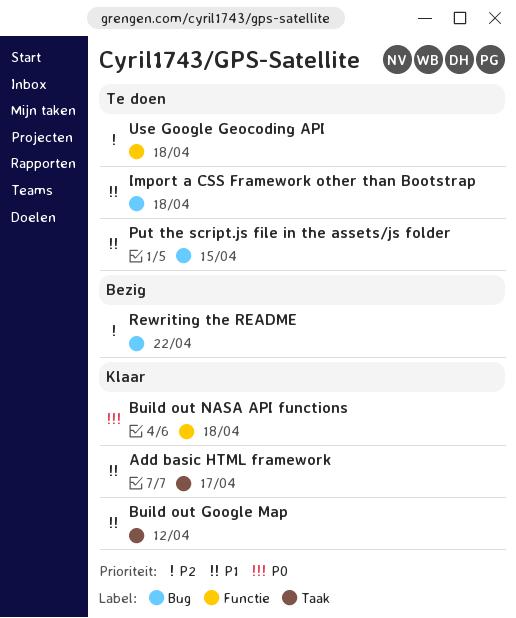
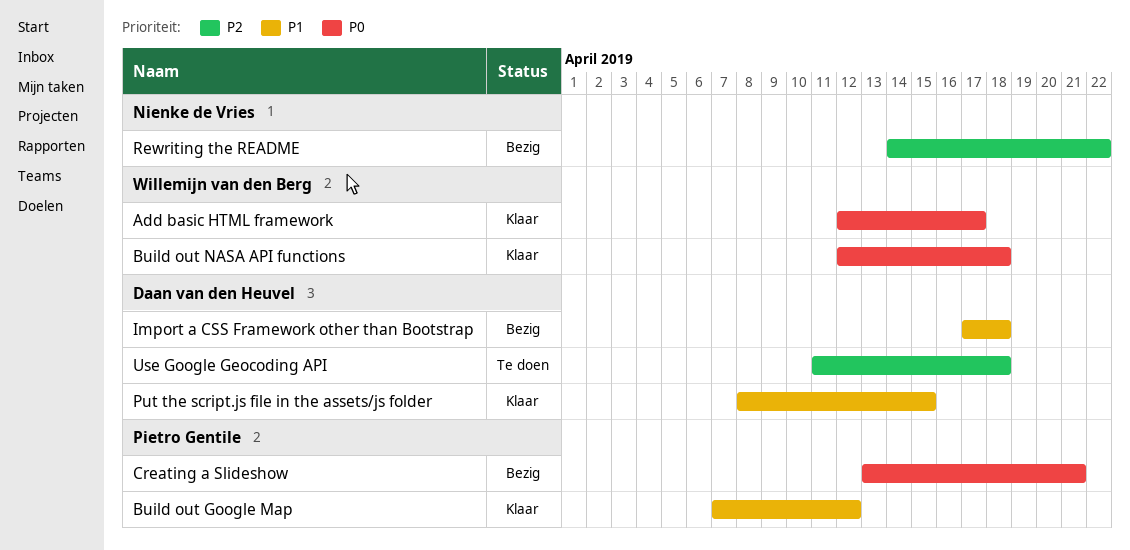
Add basic HTML framework, priority: P1 -> P0
Creating a Slideshow: none -> present
Import a CSS Framework other than Bootstrap, status: Te doen -> Bezig
Put the script.js file in the assets/js folder, status: Te doen -> Klaar

